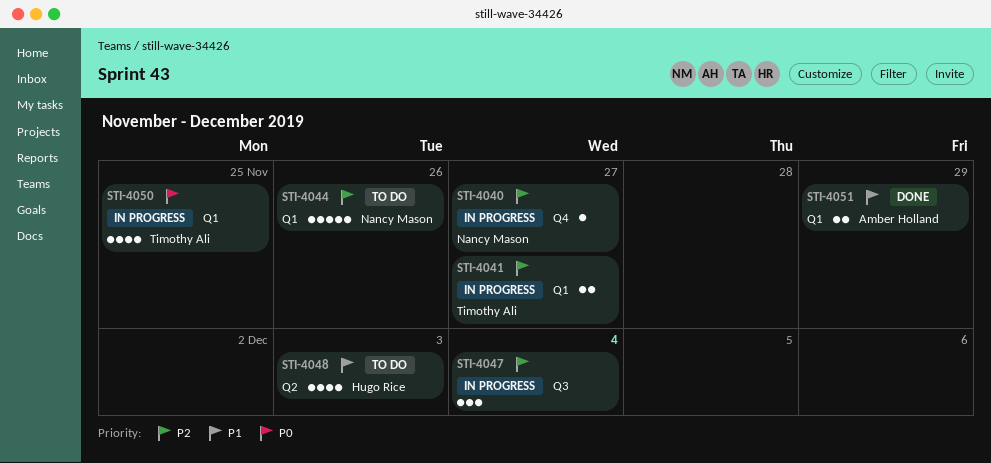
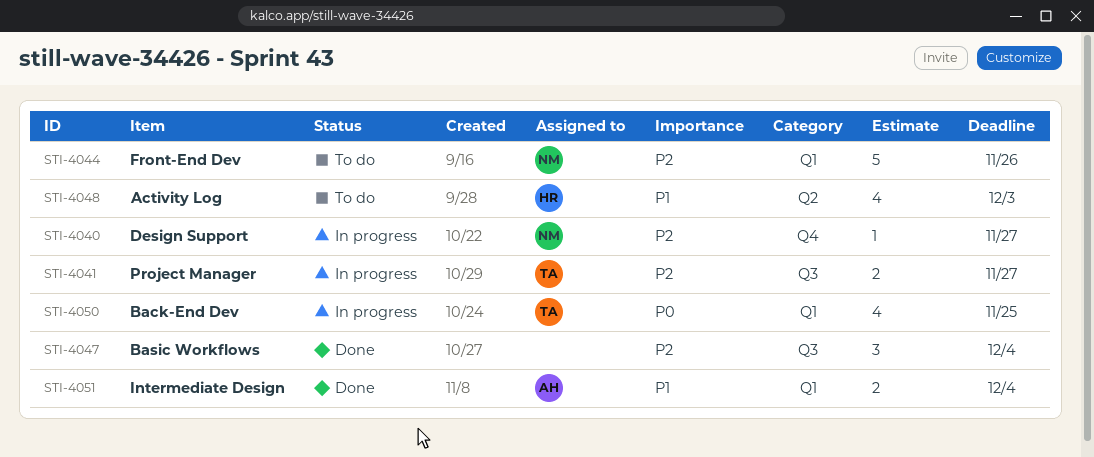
STI-4041, label: Q1 -> Q3
STI-4047, status: In progress -> Done
STI-4051, due: Nov 29 -> Dec 4

